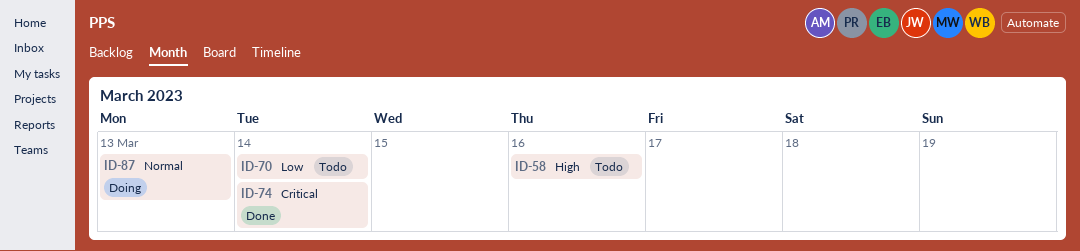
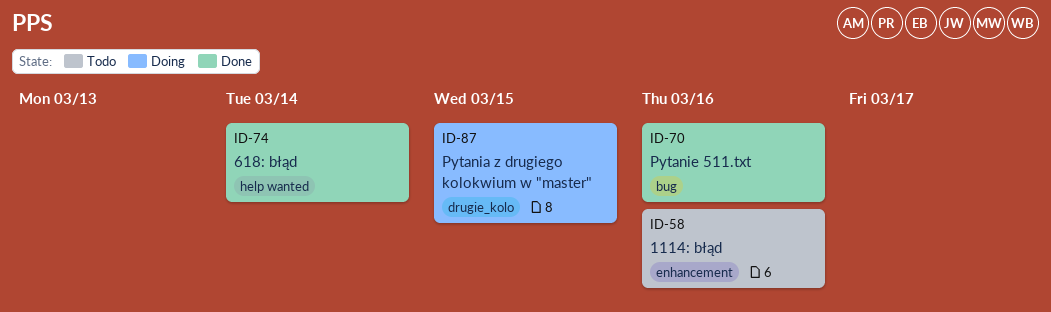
ID-70, status: Todo -> Done
ID-70, due: Mar 14 -> Mar 16
ID-87, due: Mar 13 -> Mar 15

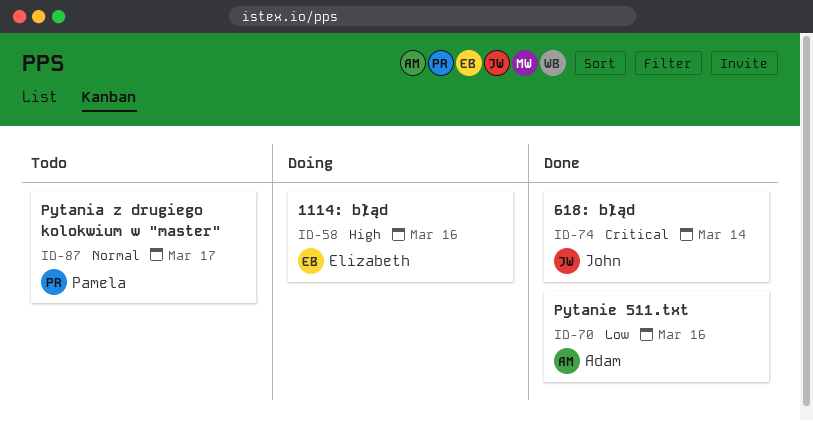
ID-58, status: Todo -> Doing
ID-87, status: Doing -> Todo
ID-87, due: Mar 15 -> Mar 17

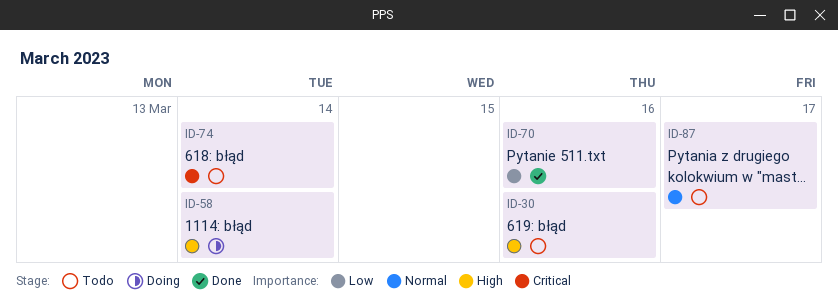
ID-30: none -> present
ID-58, due: Mar 16 -> Mar 14
ID-74, status: Done -> Todo

